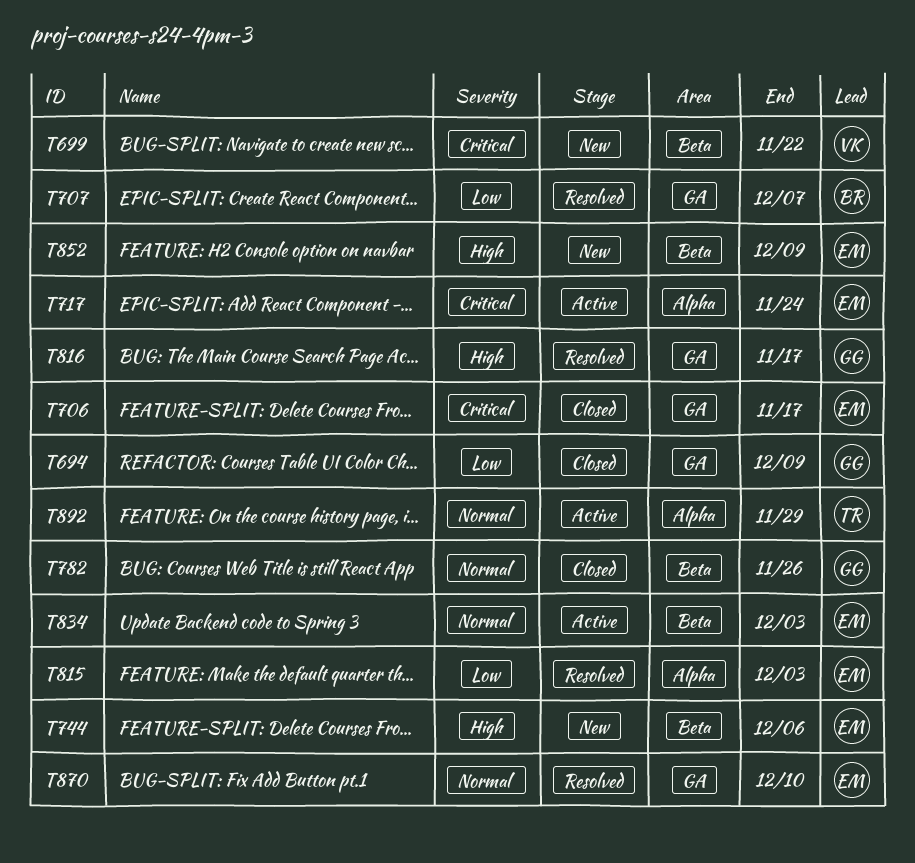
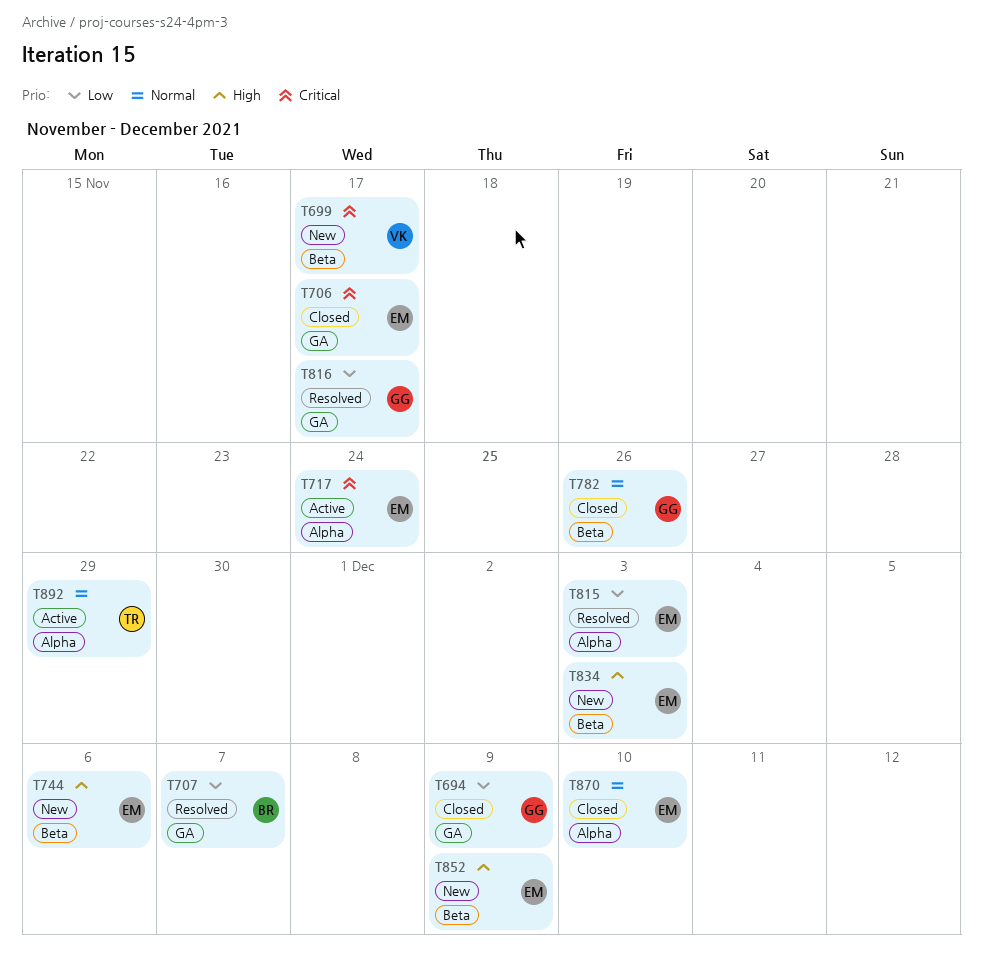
T699, due: Nov 22 -> Nov 17
T816, priority: High -> Low
T834, status: Active -> New
T834, priority: Normal -> High
T870, status: Resolved -> Closed
T870, label: GA -> Alpha

